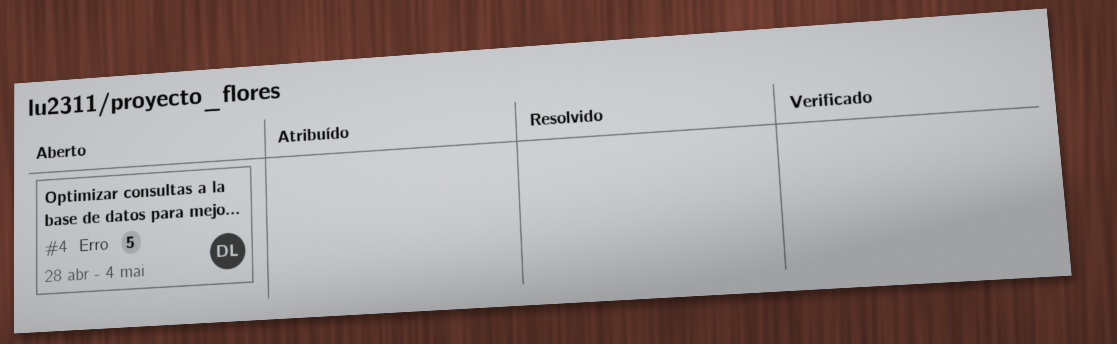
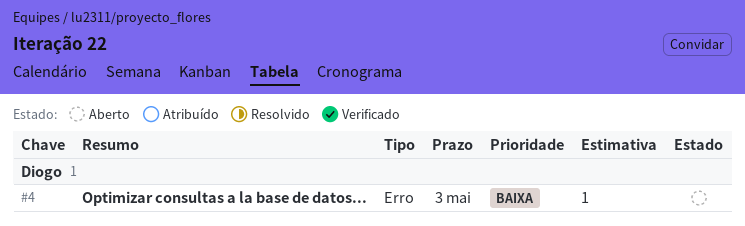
#4, estimate: 5 -> 1
#4, due: May 4 -> May 3

